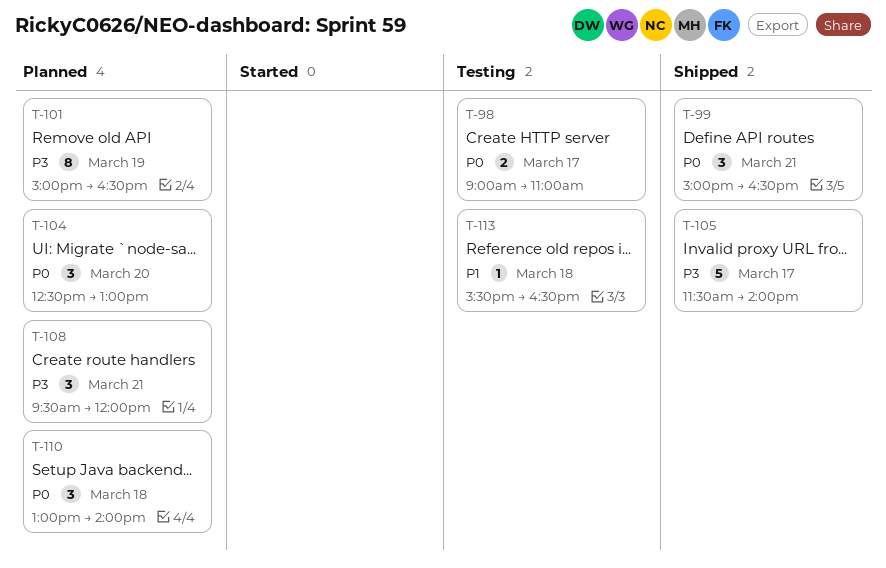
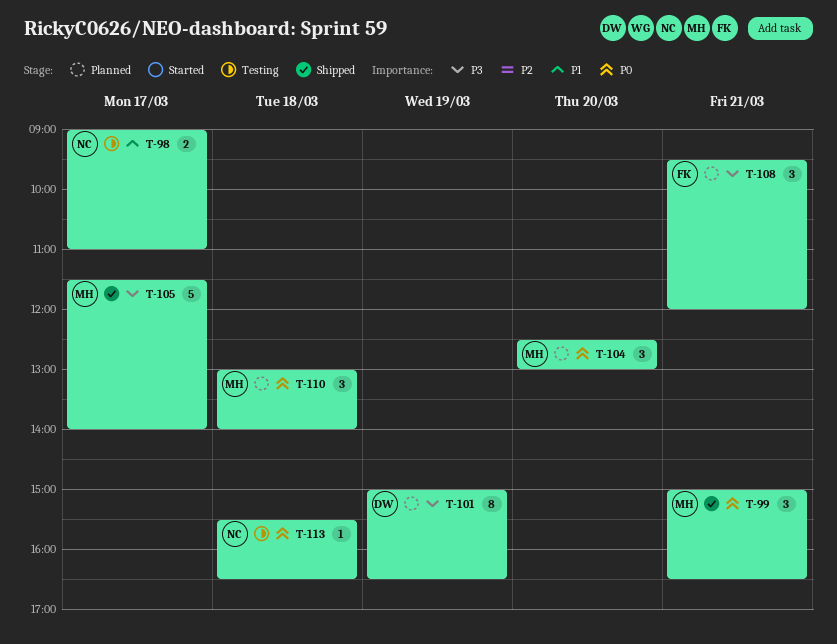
T-98, priority: P0 -> P1
T-113, priority: P1 -> P0

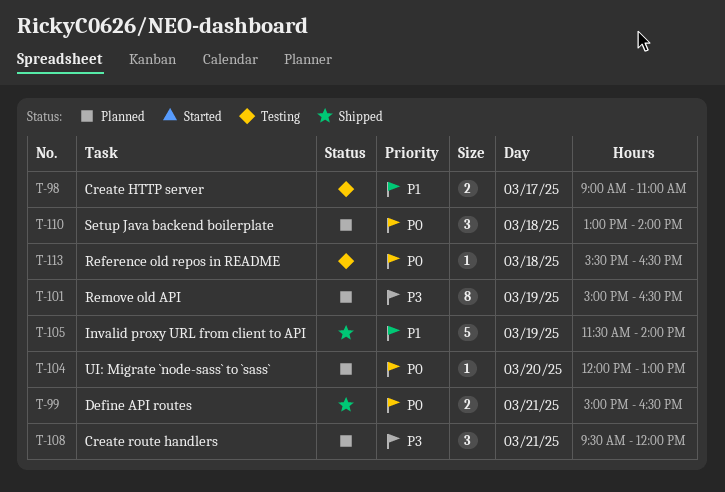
T-99, estimate: 3 -> 2
T-104, estimate: 3 -> 1
T-104, begins: 12:30 -> 12:00
T-105, priority: P3 -> P1
T-105, day: Mar 17 -> Mar 19

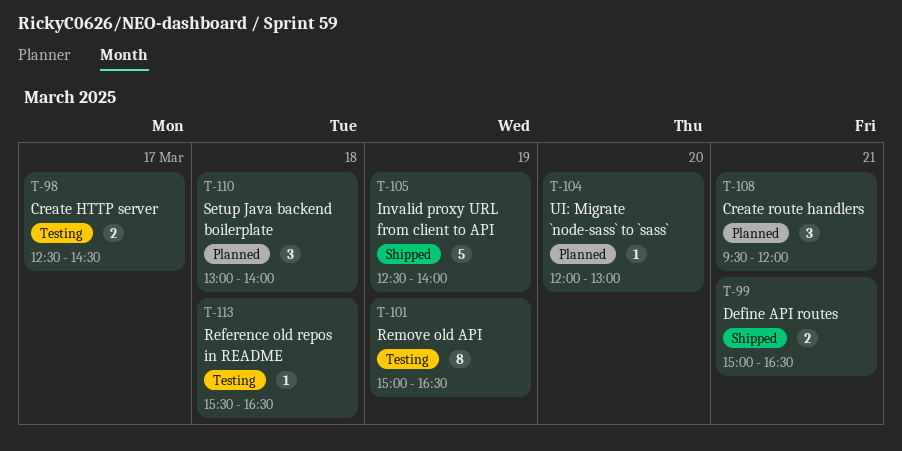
T-98, begins: 09:00 -> 12:30
T-98, ends: 11:00 -> 14:30
T-101, status: Planned -> Testing
T-105, begins: 11:30 -> 12:30

